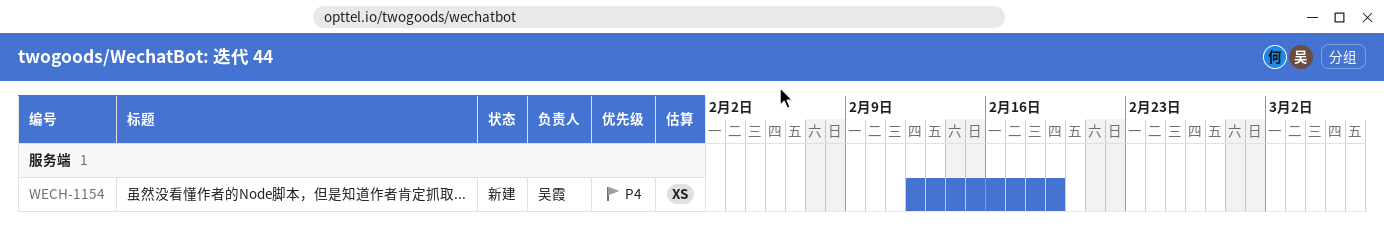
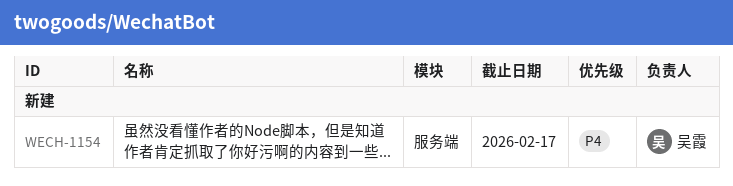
WECH-1154, due: Feb 19 -> Feb 17

